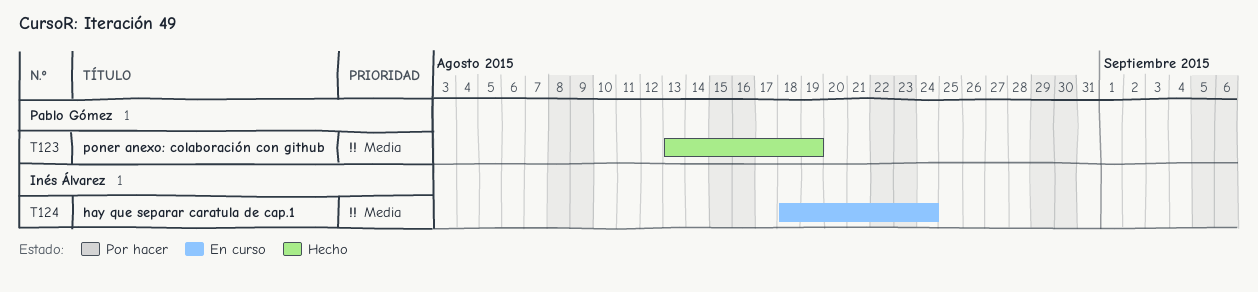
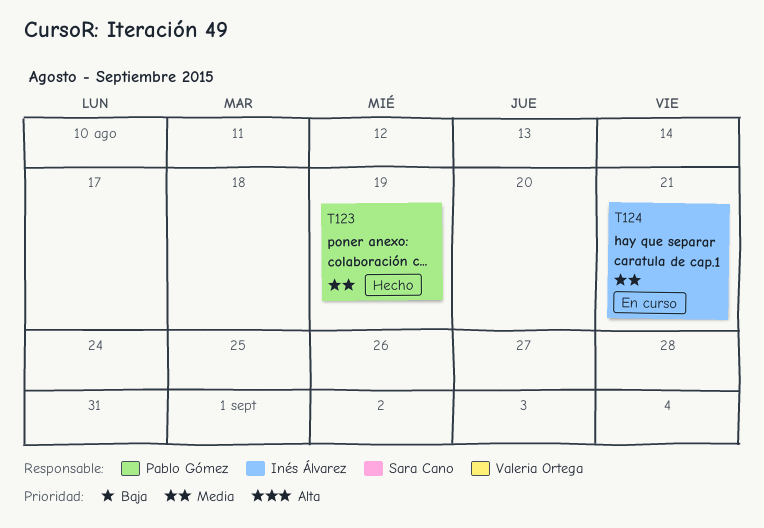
T124, due: Aug 24 -> Aug 21

